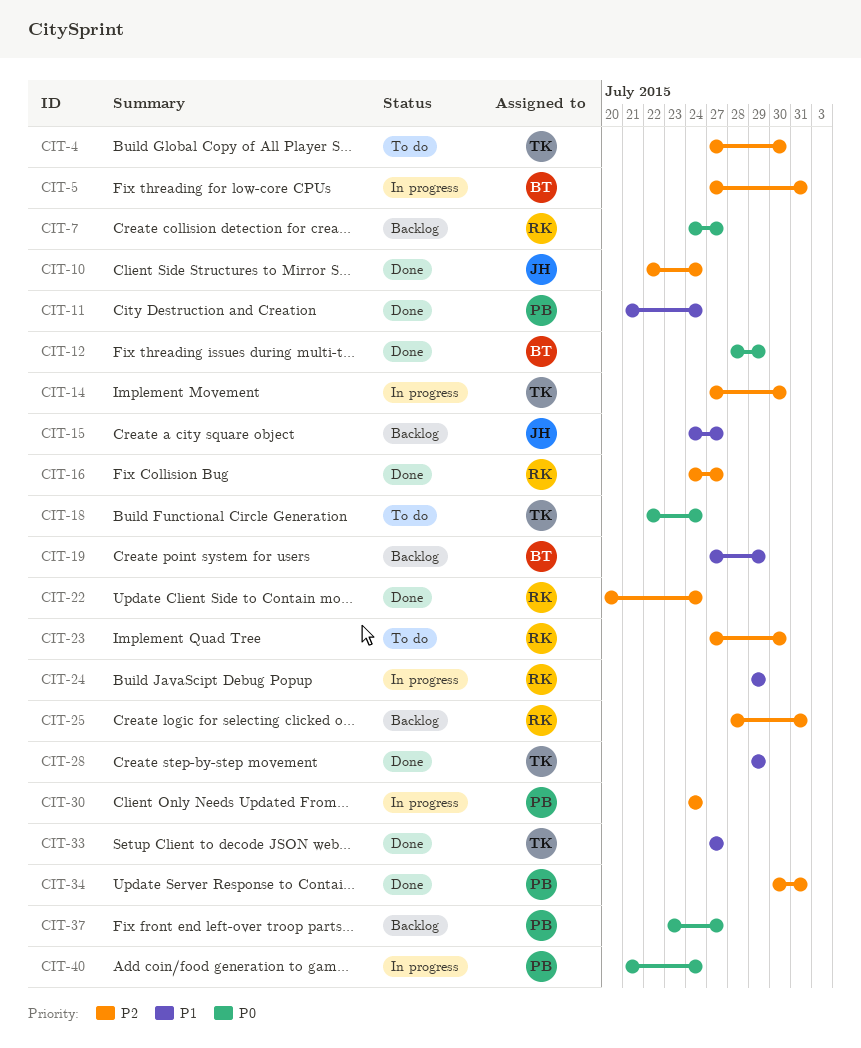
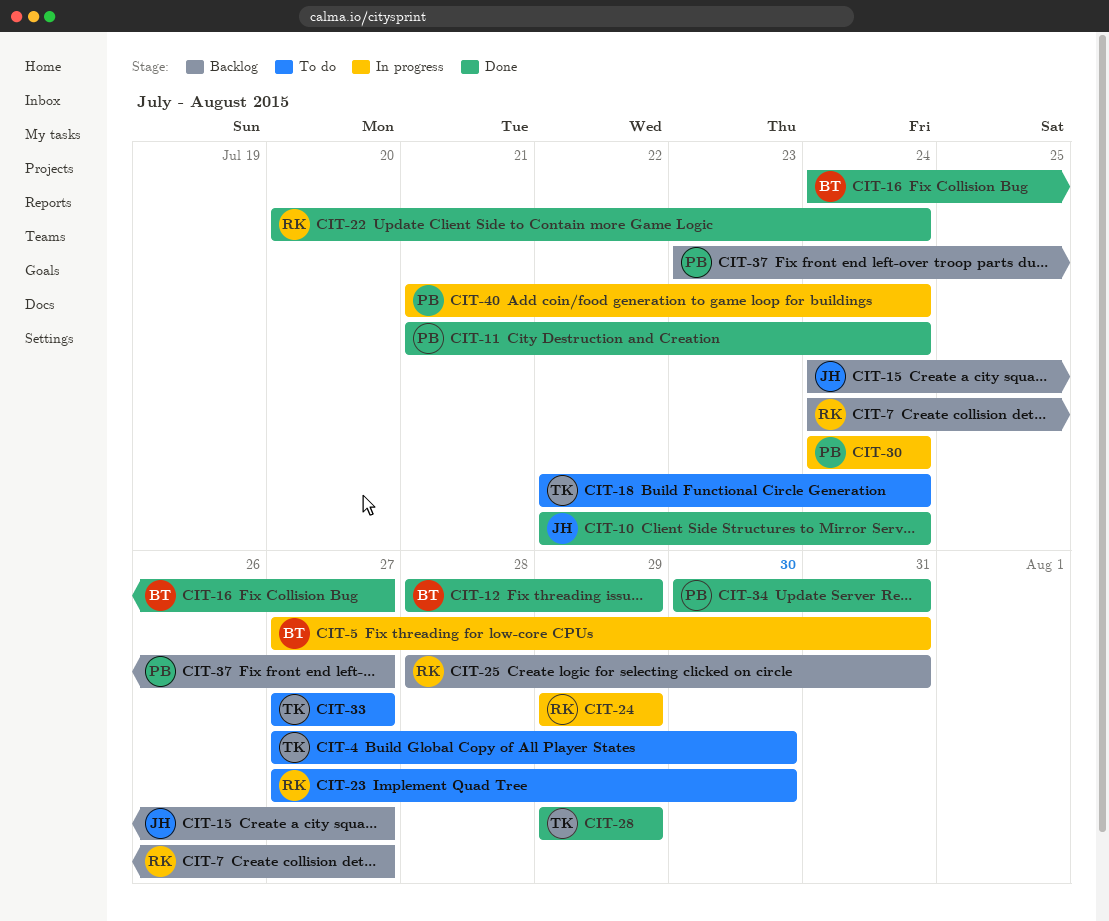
CIT-14: present -> none
CIT-16, owner: RK -> BT
CIT-19: present -> none
CIT-33, status: Done -> To do

